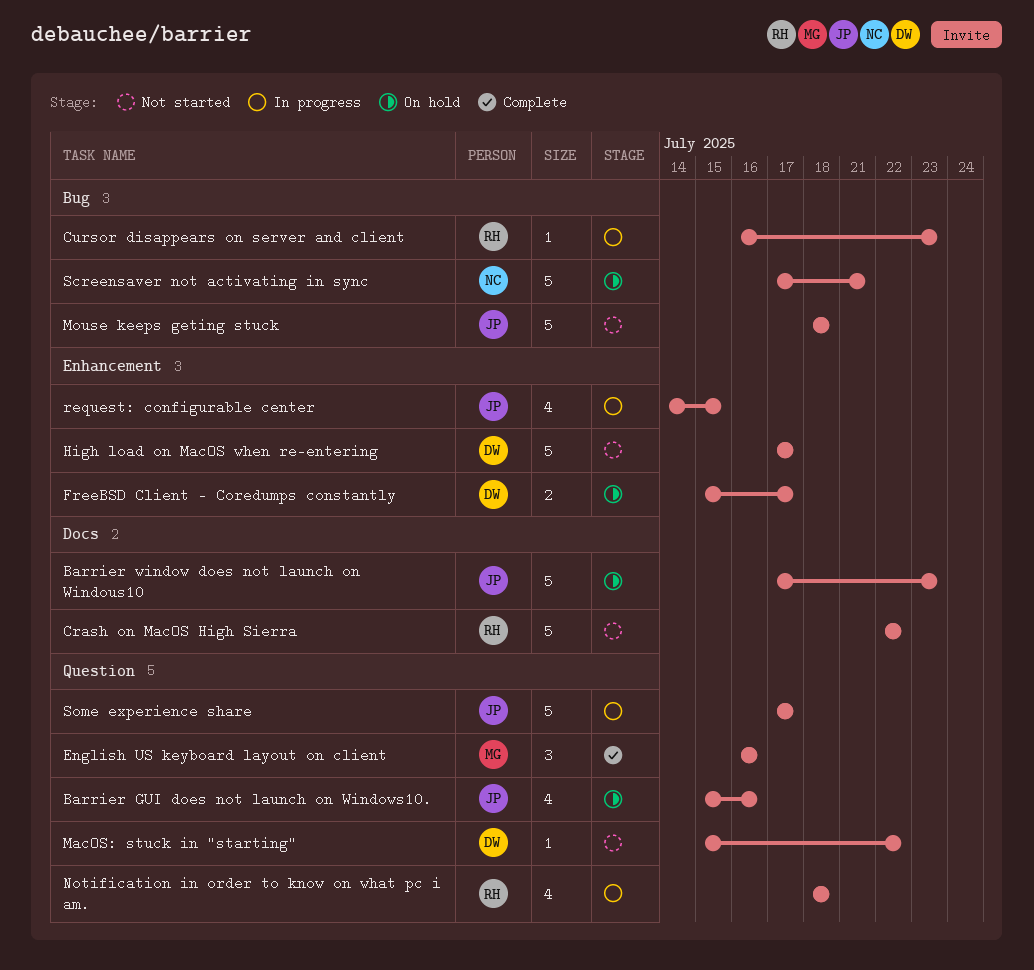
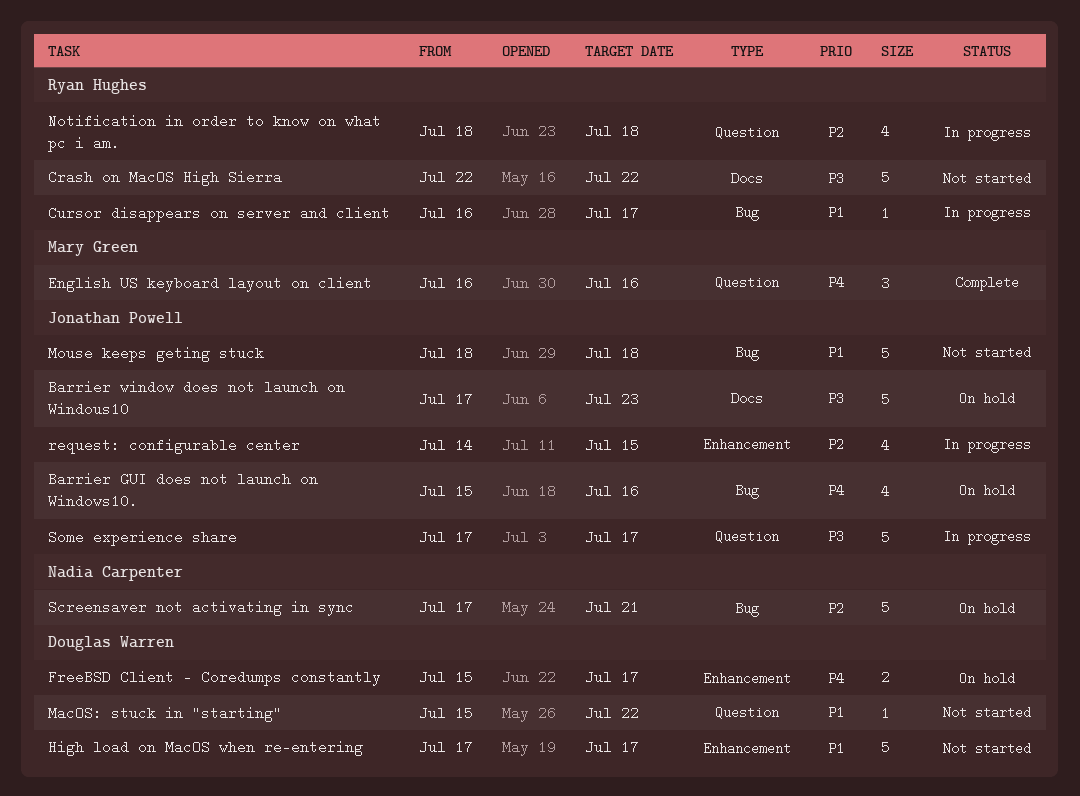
Barrier GUI does not launch on Windows10., label: Question -> Bug
Cursor disappears on server and client, due: Jul 23 -> Jul 17

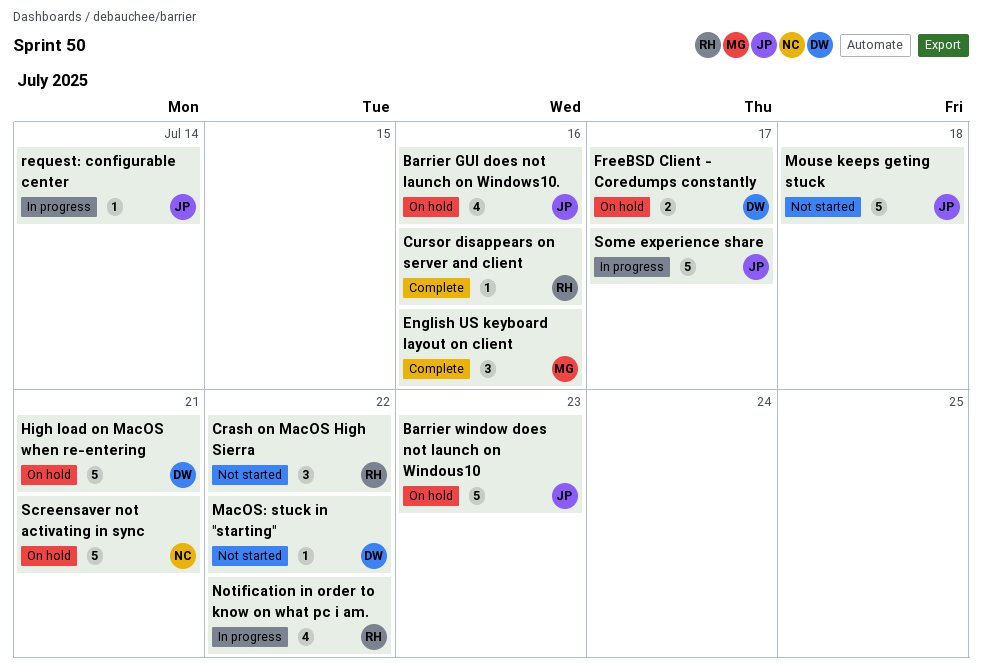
Crash on MacOS High Sierra, estimate: 5 -> 3
Cursor disappears on server and client, status: In progress -> Complete
Cursor disappears on server and client, due: Jul 17 -> Jul 16
High load on MacOS when re-entering, status: Not started -> On hold
High load on MacOS when re-entering, due: Jul 17 -> Jul 21
Notification in order to know on what pc i am., due: Jul 18 -> Jul 22
request: configurable center, estimate: 4 -> 1
request: configurable center, due: Jul 15 -> Jul 14

